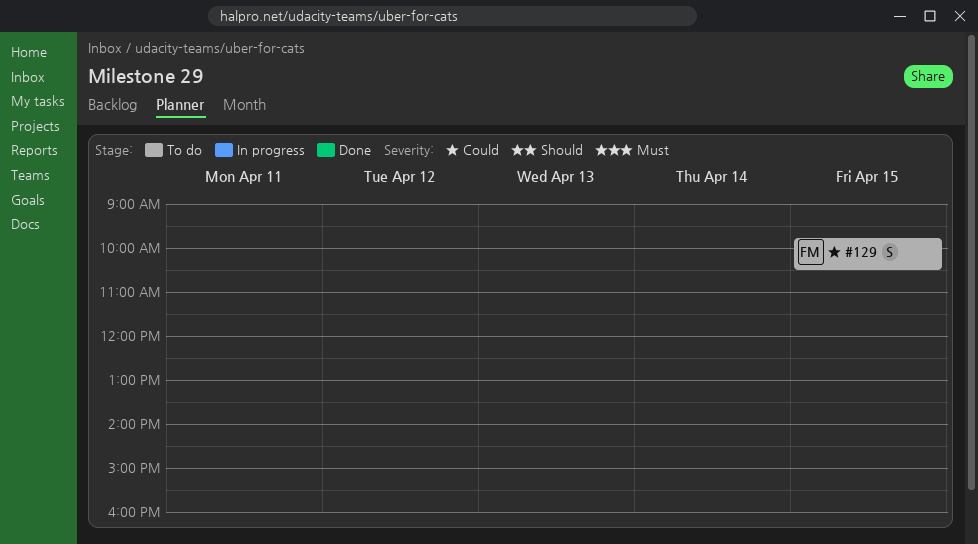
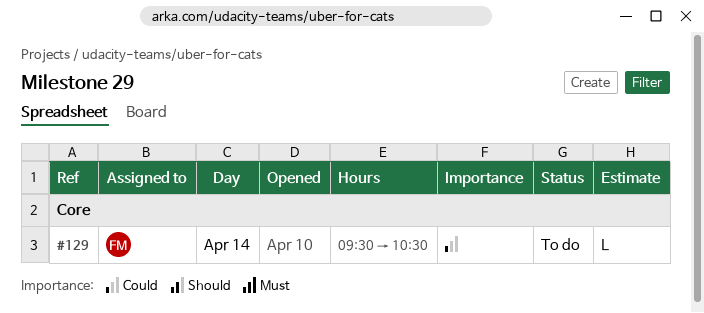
#129, estimate: S -> L
#129, day: Apr 15 -> Apr 14
#129, begins: 09:45 -> 09:30

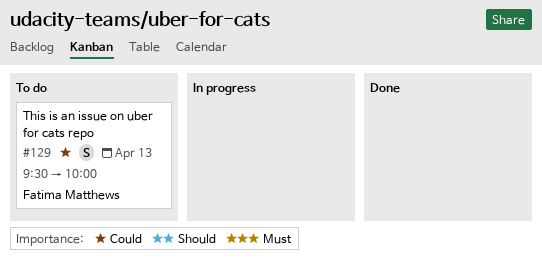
#129, estimate: L -> S
#129, day: Apr 14 -> Apr 13
#129, ends: 10:30 -> 10:00

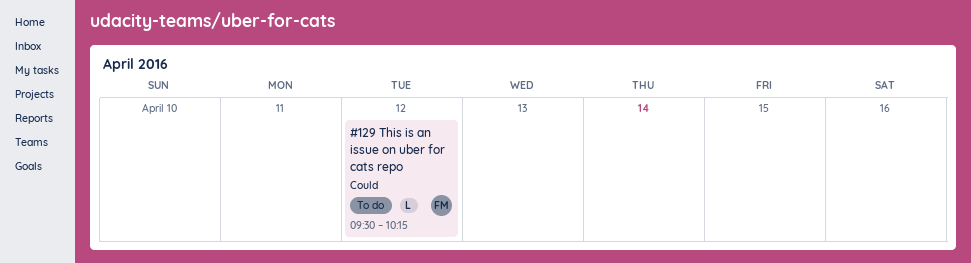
#129, estimate: S -> L
#129, day: Apr 13 -> Apr 12
#129, ends: 10:00 -> 10:15

